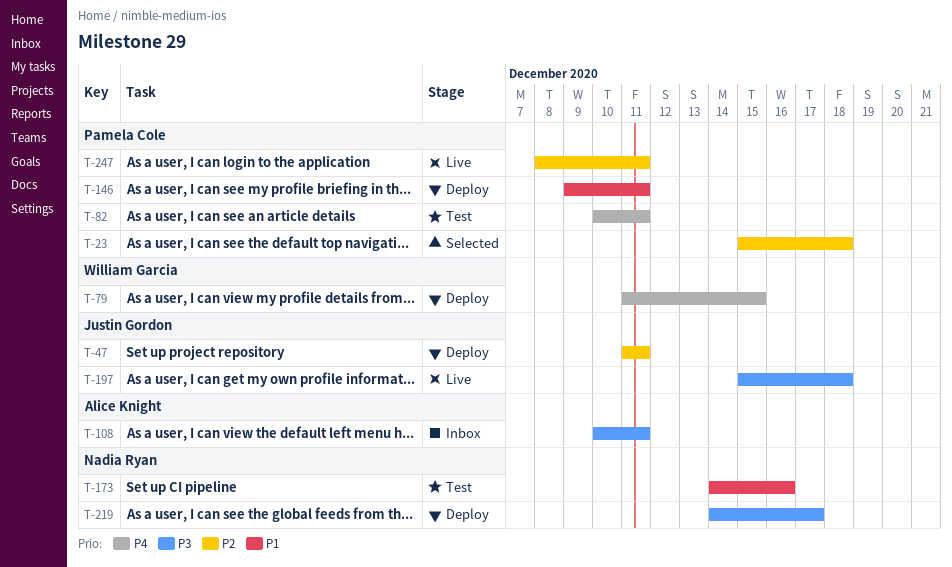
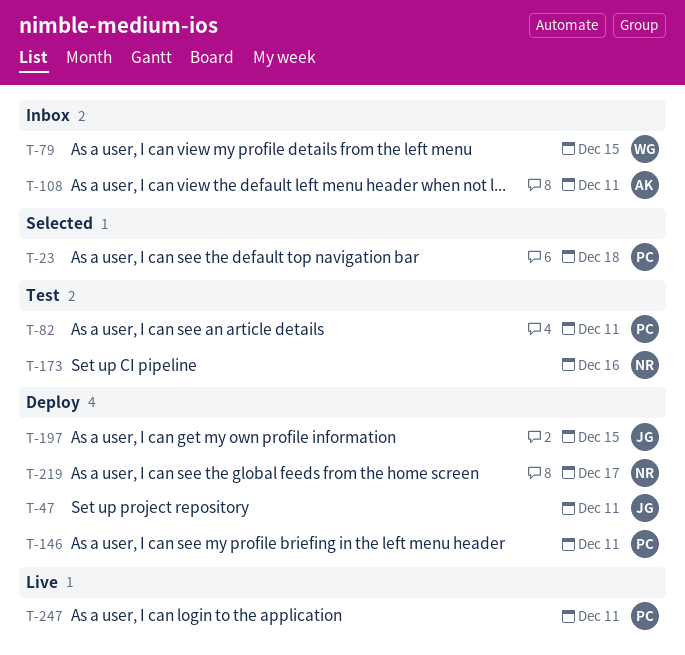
T-79, status: Deploy -> Inbox
T-197, status: Live -> Deploy
T-197, due: Dec 18 -> Dec 15

